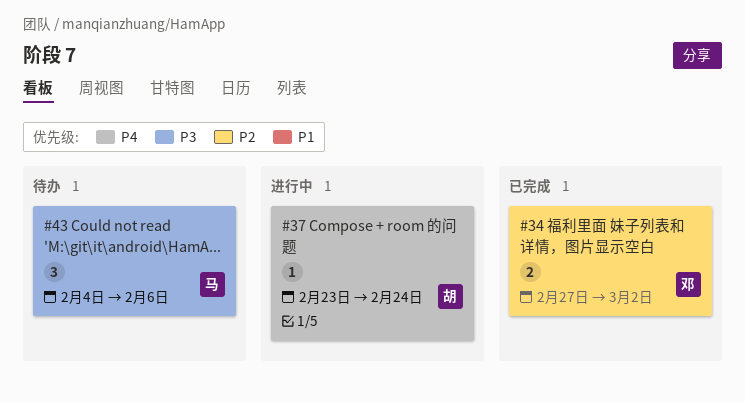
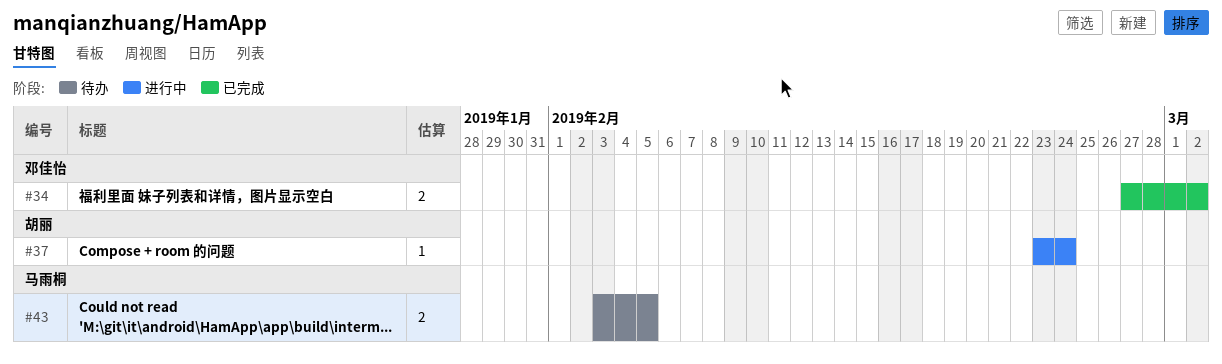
#43, estimate: 3 -> 2
#43, start: Feb 4 -> Feb 3
#43, due: Feb 6 -> Feb 5

